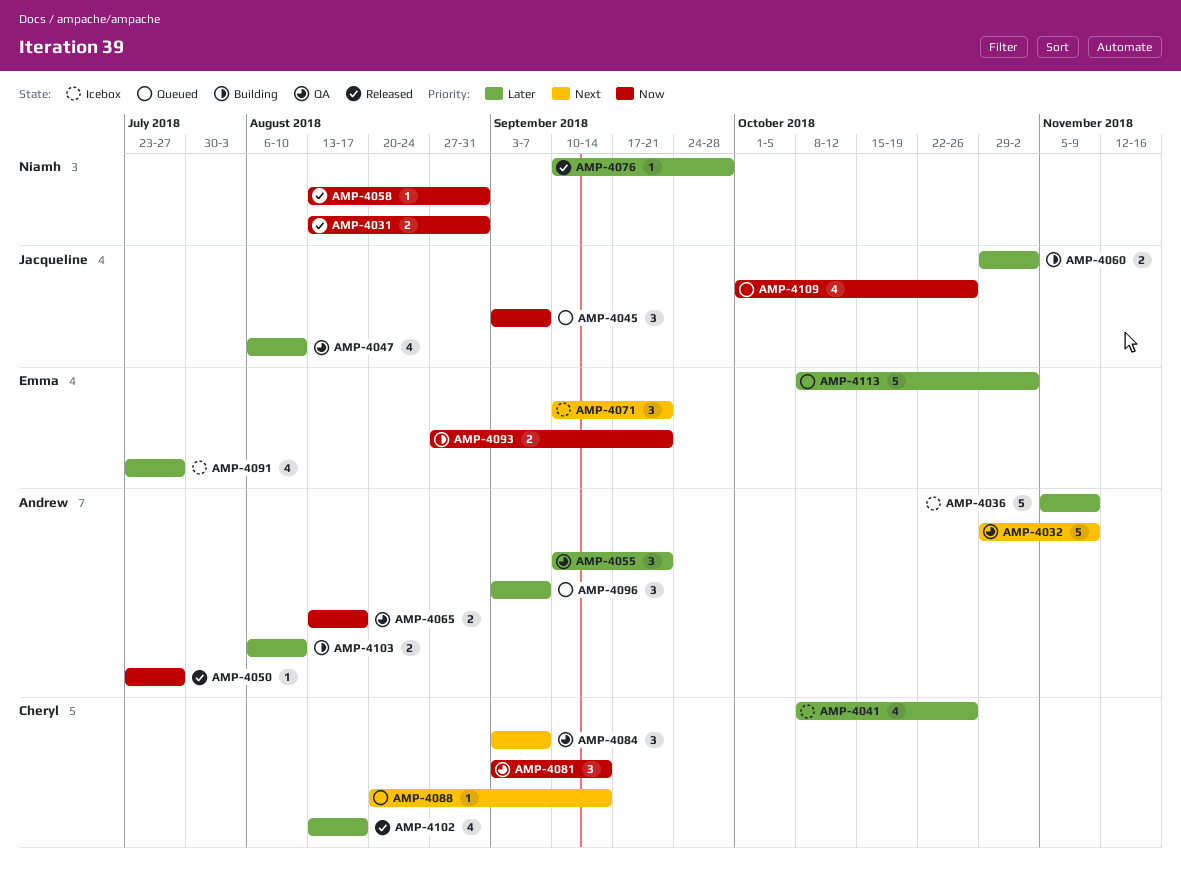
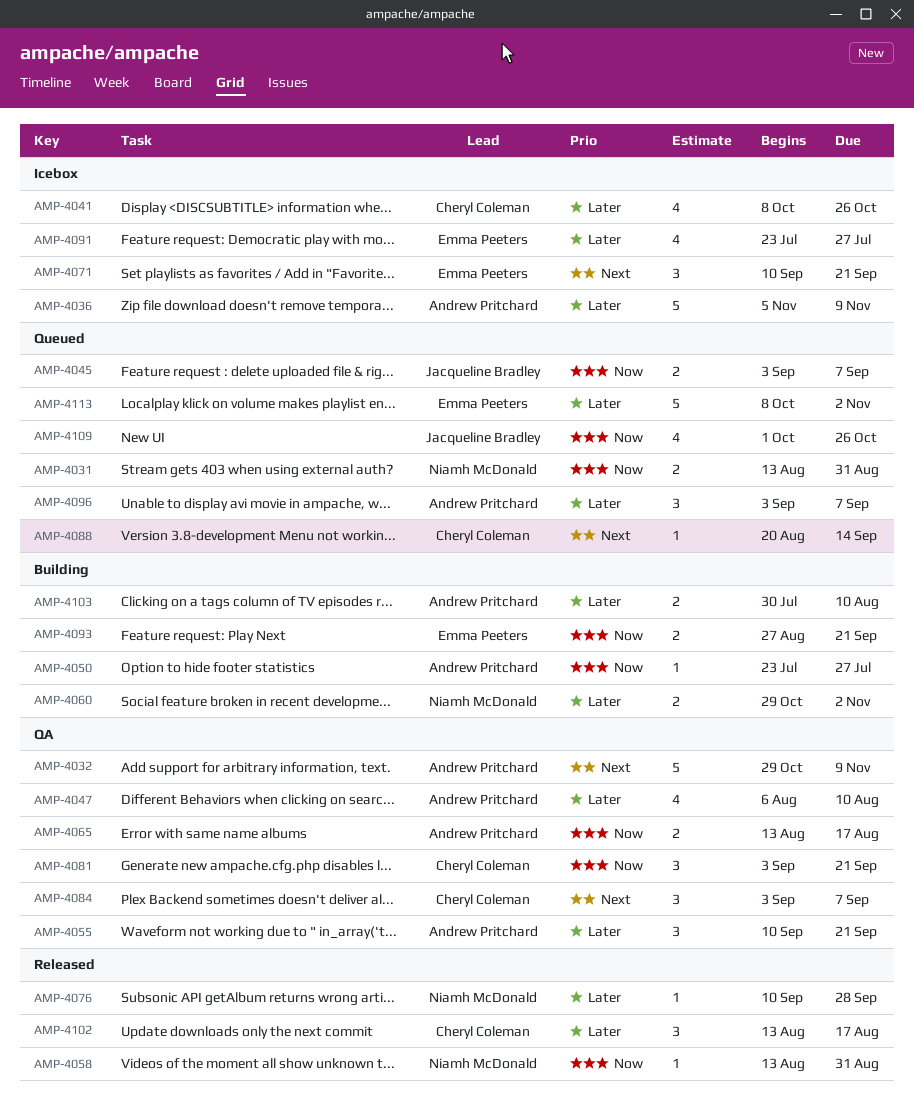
AMP-4031, status: Released -> Queued
AMP-4045, estimate: 3 -> 2
AMP-4047, owner: Jacqueline Bradley -> Andrew Pritchard
AMP-4050, status: Released -> Building
AMP-4060, owner: Jacqueline Bradley -> Niamh McDonald
AMP-4081, due: Sep 14 -> Sep 21
AMP-4102, estimate: 4 -> 3
AMP-4103, start: Aug 6 -> Jul 30

